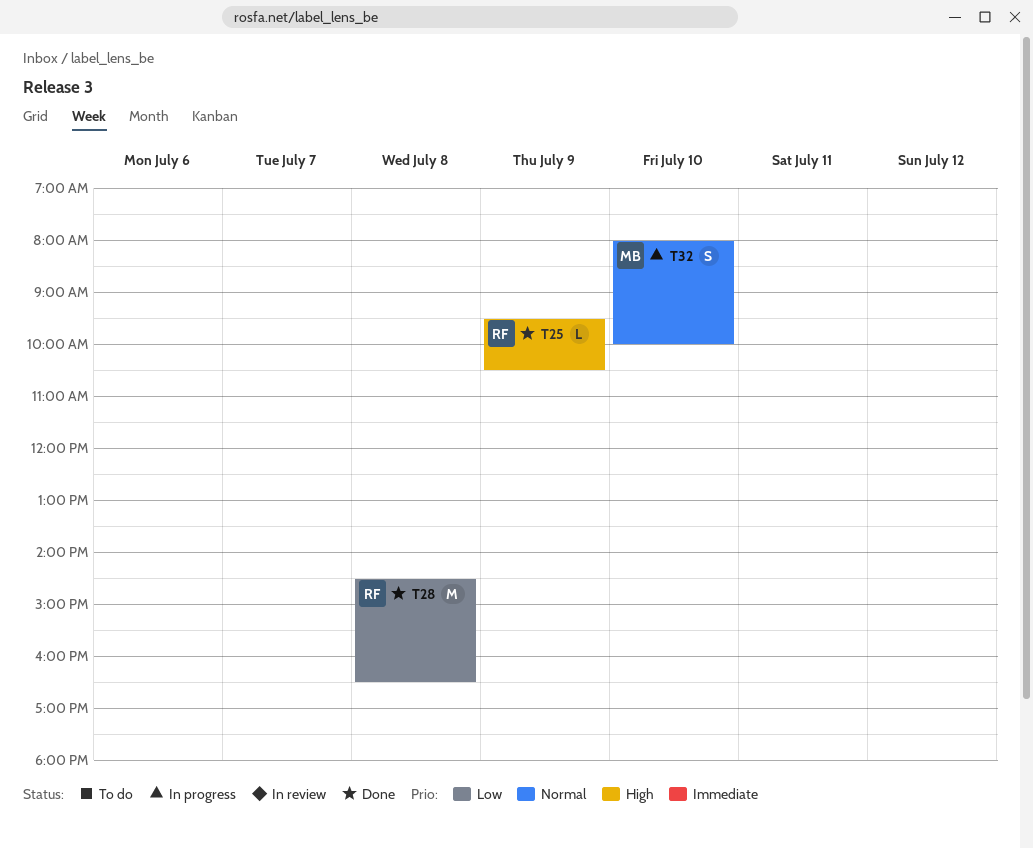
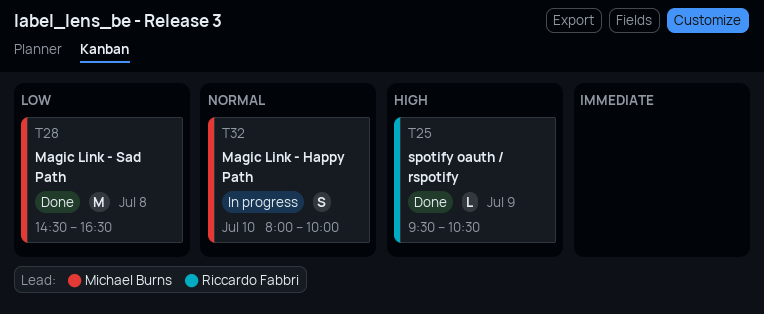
T28, owner: Riccardo Fabbri -> Michael Burns

